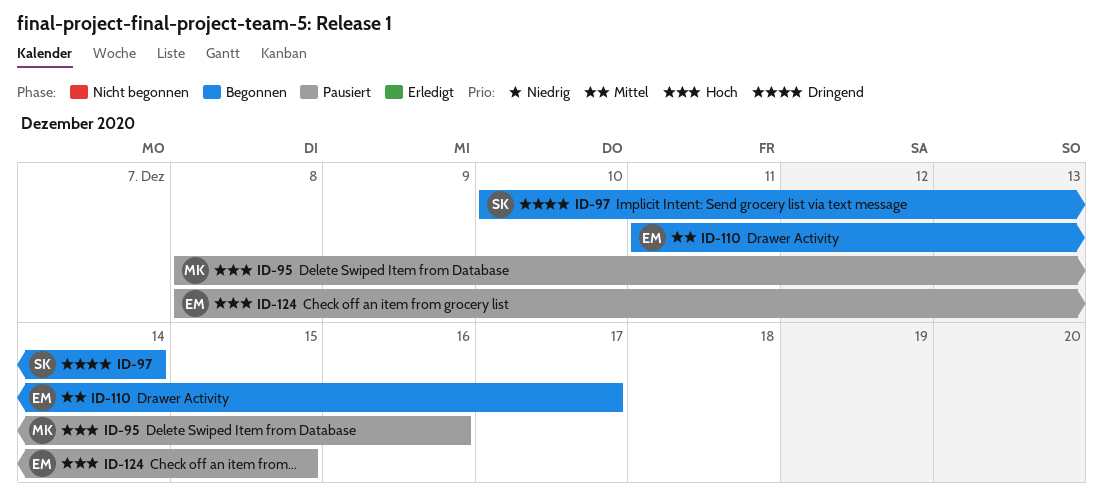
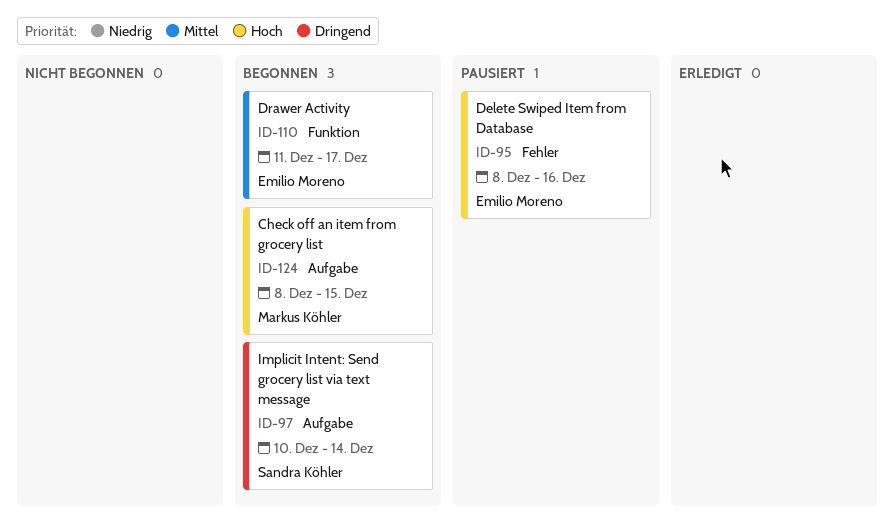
ID-95, owner: Markus Köhler -> Emilio Moreno
ID-124, status: Pausiert -> Begonnen
ID-124, owner: Emilio Moreno -> Markus Köhler

